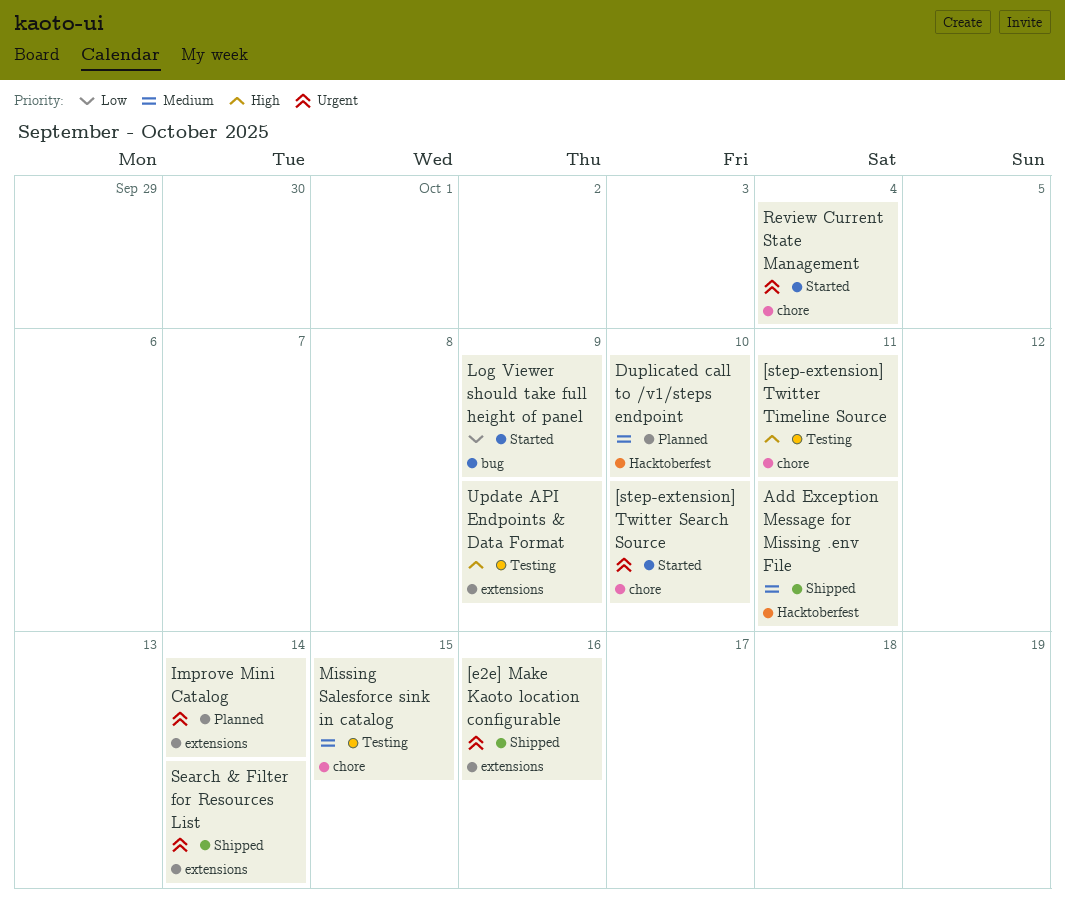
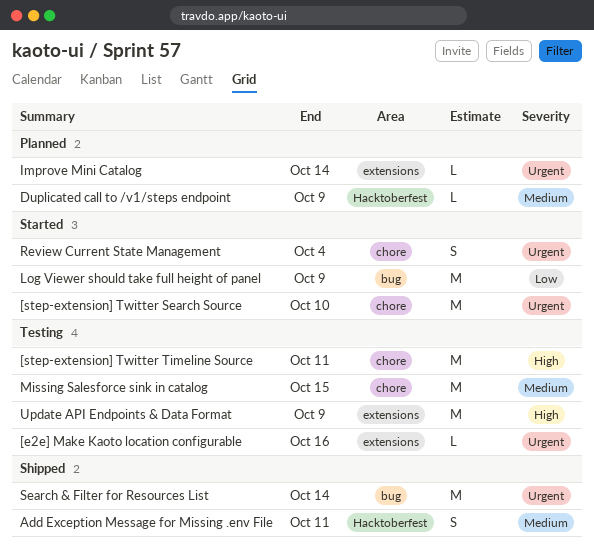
[e2e] Make Kaoto location configurable, status: Shipped -> Testing
Duplicated call to /v1/steps endpoint, due: Oct 10 -> Oct 9
Search & Filter for Resources List, label: extensions -> bug

